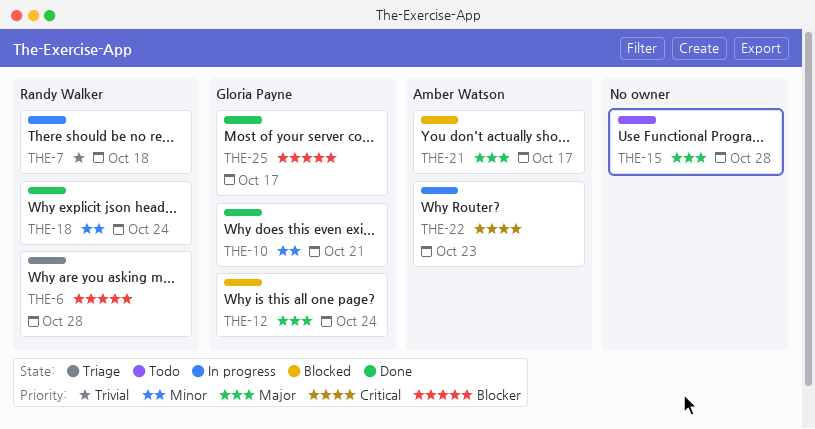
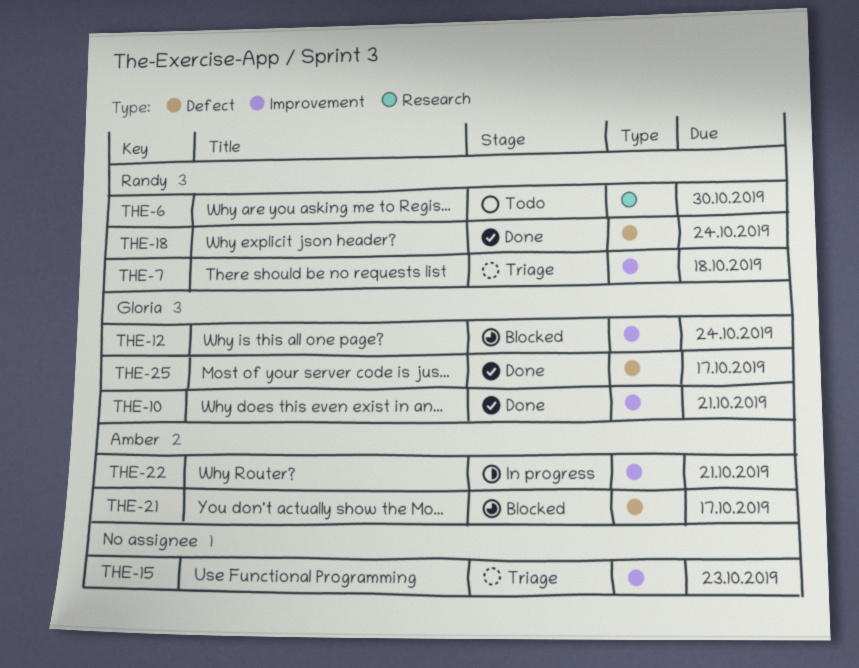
THE-6, status: Triage -> Todo
THE-6, due: Oct 28 -> Oct 30
THE-7, status: In progress -> Triage
THE-15, status: Todo -> Triage
THE-15, due: Oct 28 -> Oct 23
THE-22, due: Oct 23 -> Oct 21

